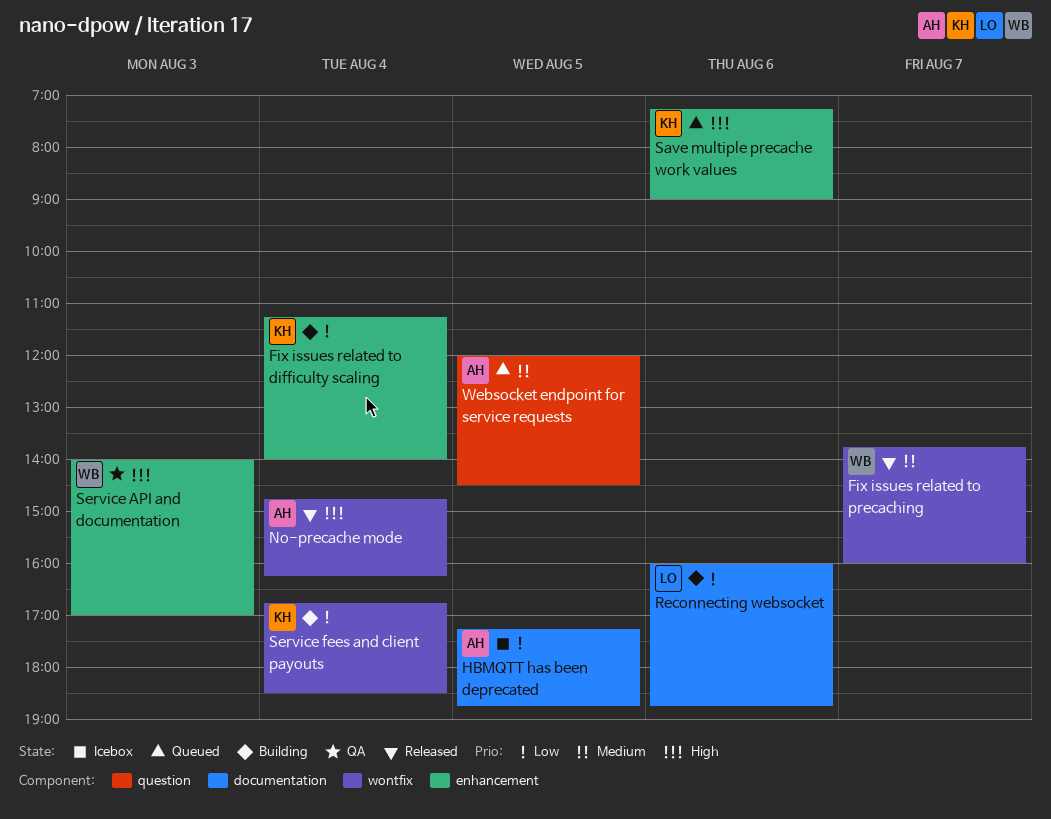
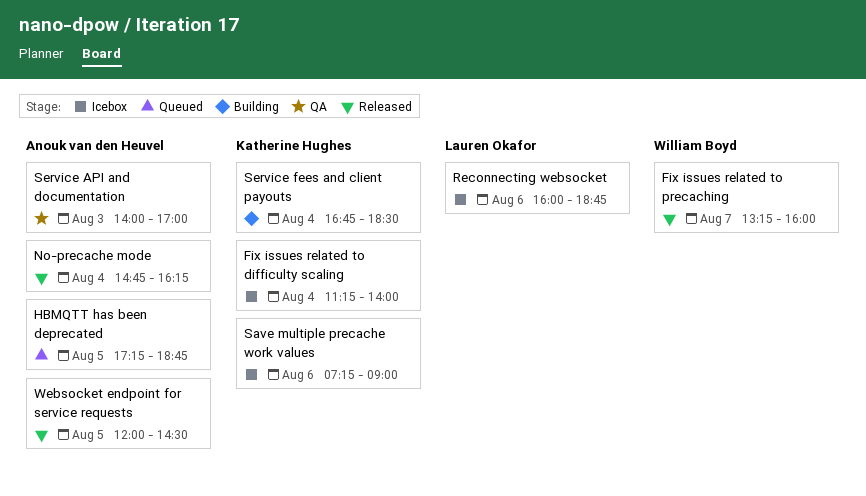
Fix issues related to difficulty scaling, status: Building -> Icebox
Fix issues related to precaching, begins: 13:45 -> 13:15
HBMQTT has been deprecated, status: Icebox -> Queued
Reconnecting websocket, status: Building -> Icebox
Save multiple precache work values, status: Queued -> Icebox
Service API and documentation, owner: William Boyd -> Anouk van den Heuvel
Websocket endpoint for service requests, status: Queued -> Released

